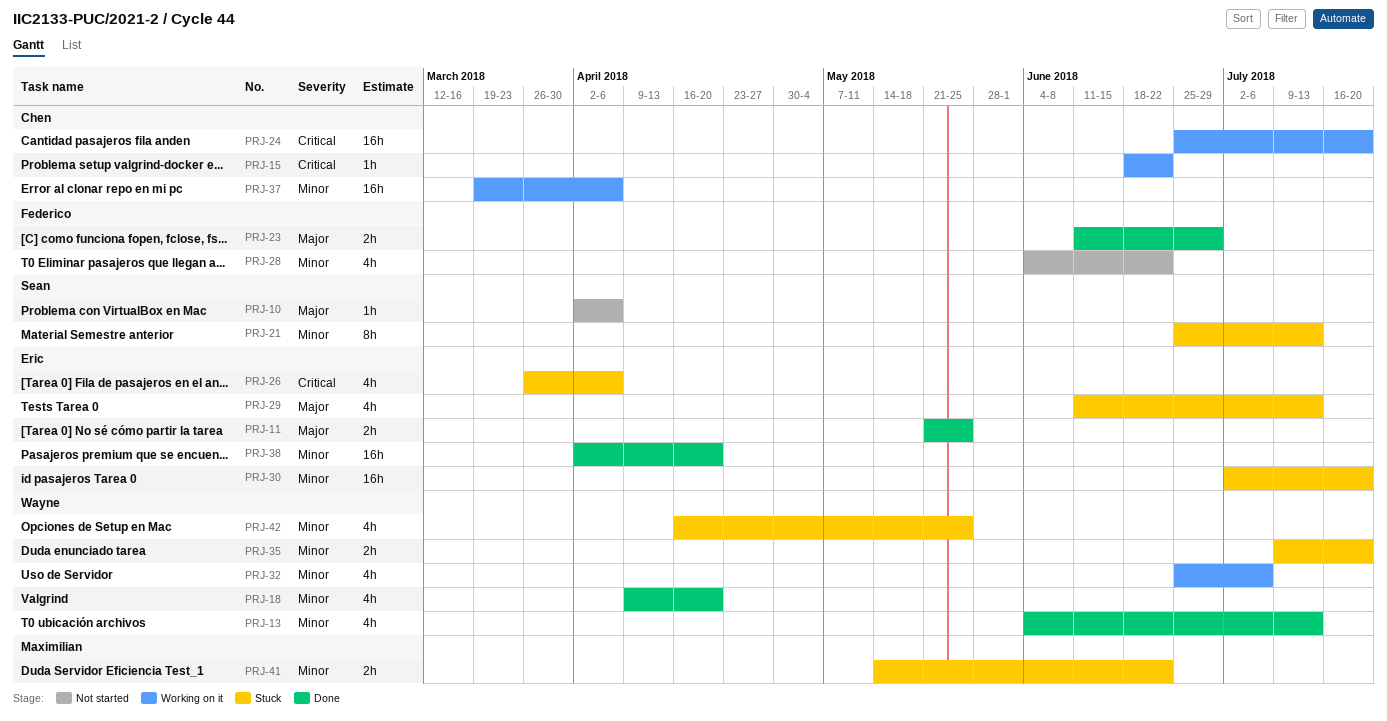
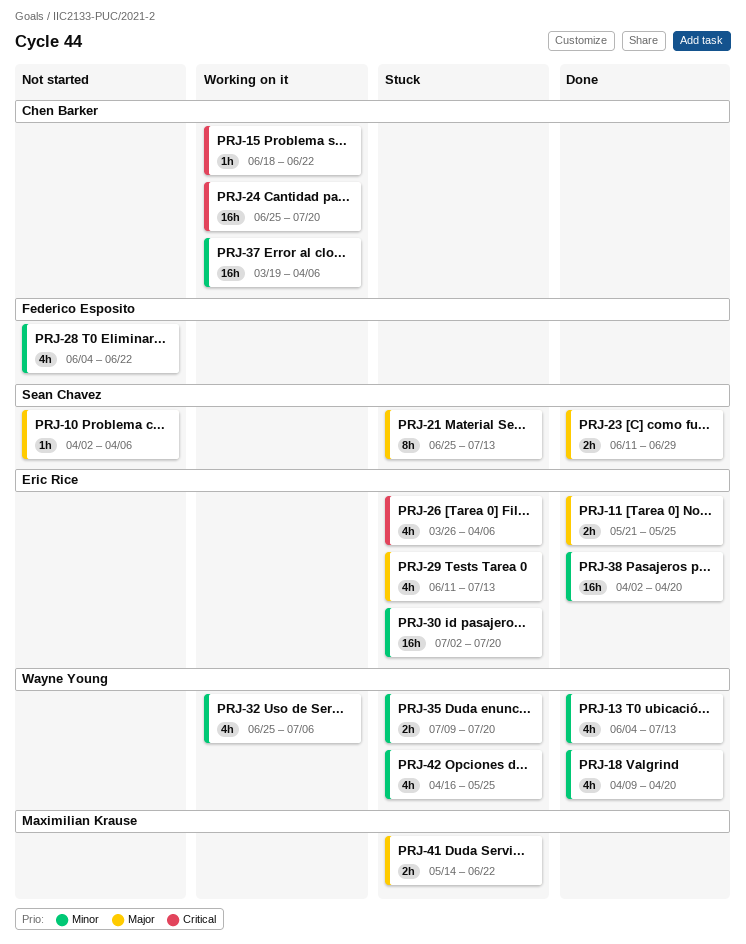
PRJ-21, priority: Minor -> Major
PRJ-23, owner: Federico Esposito -> Sean Chavez
PRJ-41, priority: Minor -> Major

